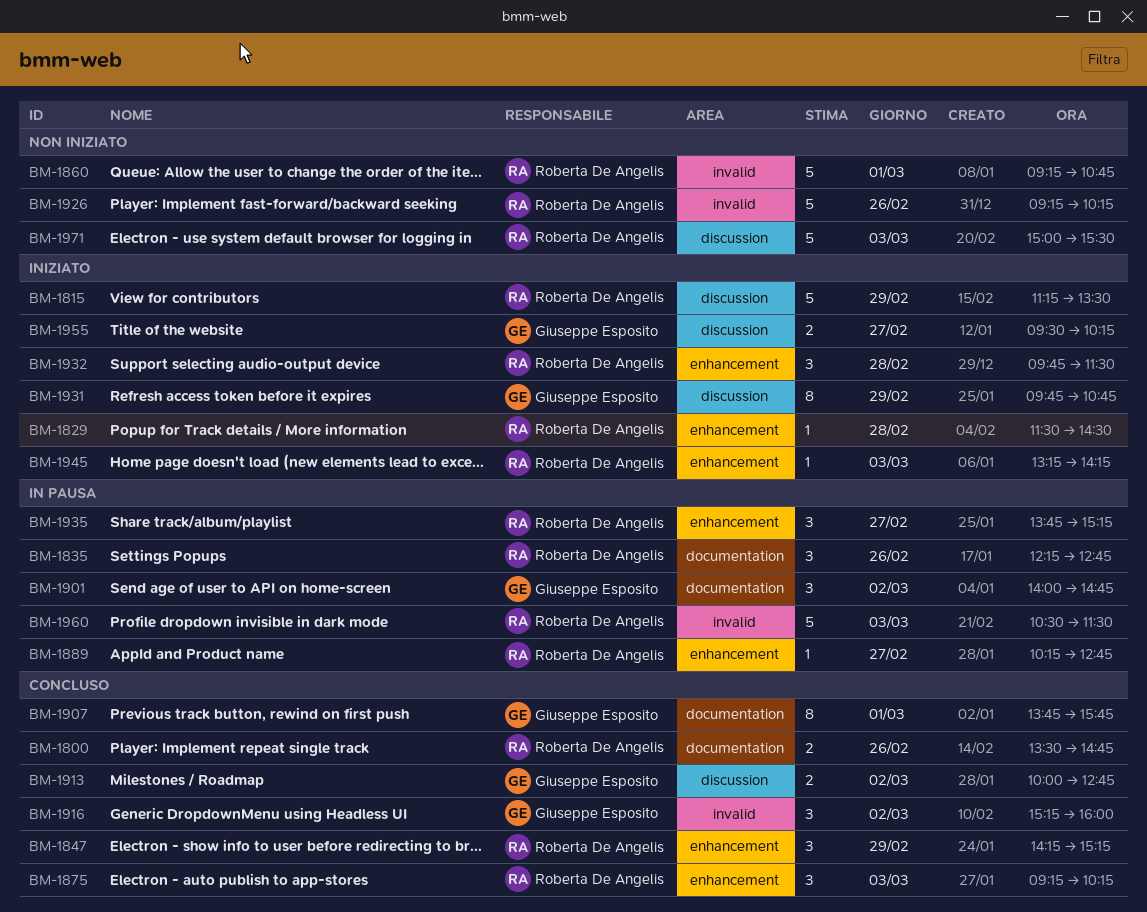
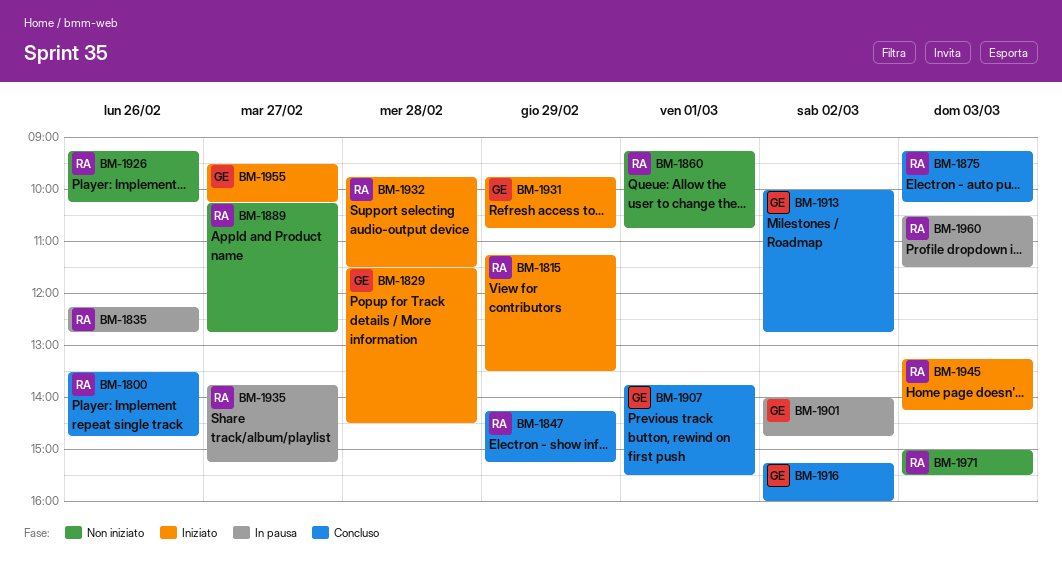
BM-1829, owner: Roberta De Angelis -> Giuseppe Esposito
BM-1889, status: In pausa -> Non iniziato
BM-1907, ends: 15:45 -> 15:30

